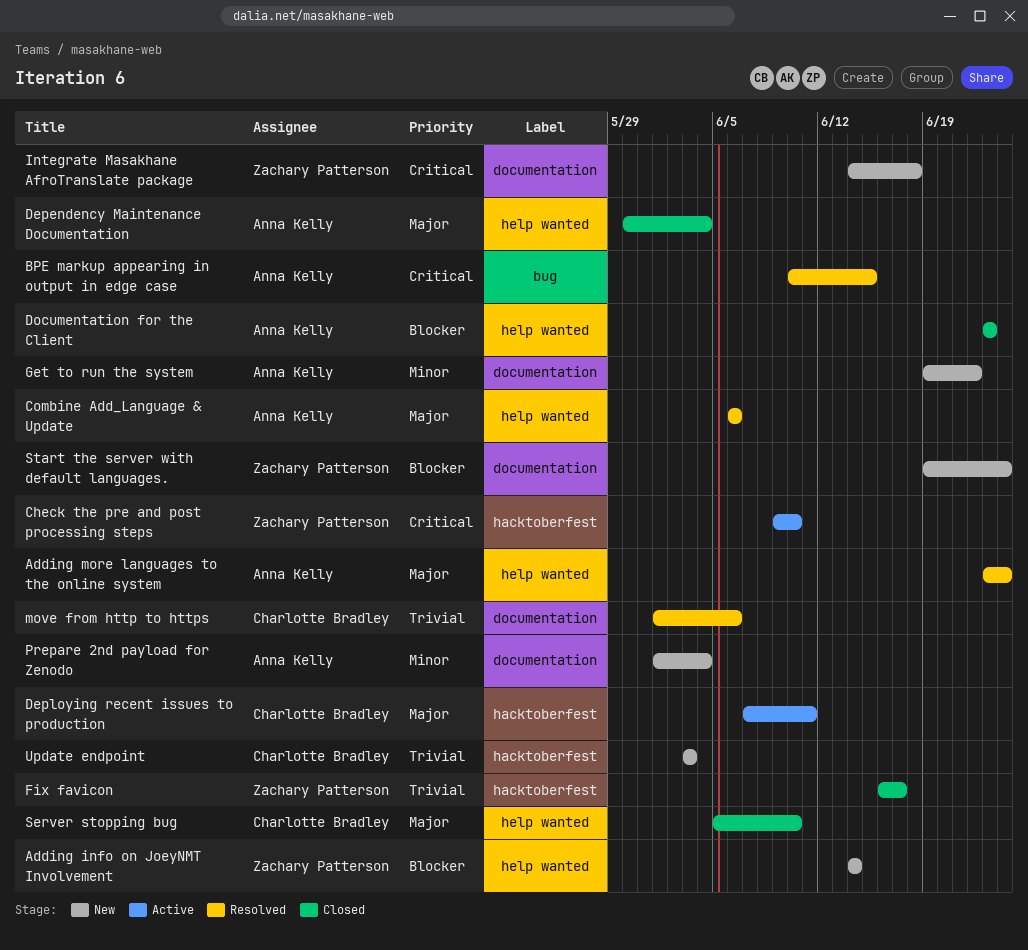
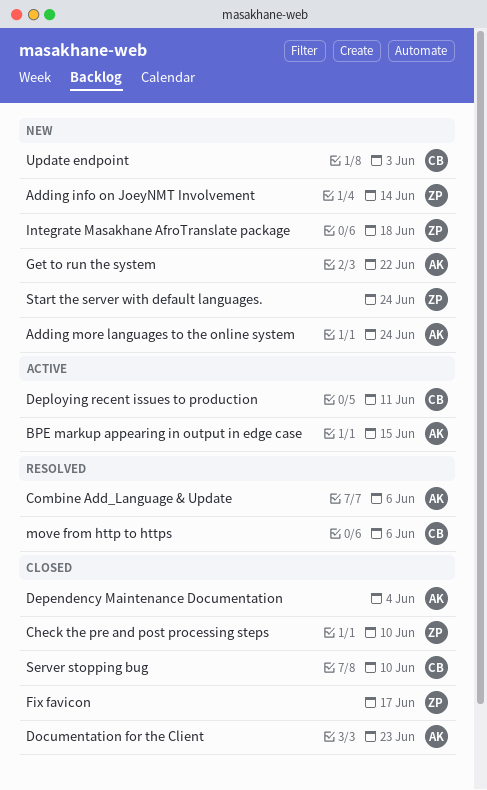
Adding more languages to the online system, status: Resolved -> New
BPE markup appearing in output in edge case, status: Resolved -> Active
Check the pre and post processing steps, status: Active -> Closed
Prepare 2nd payload for Zenodo: present -> none

